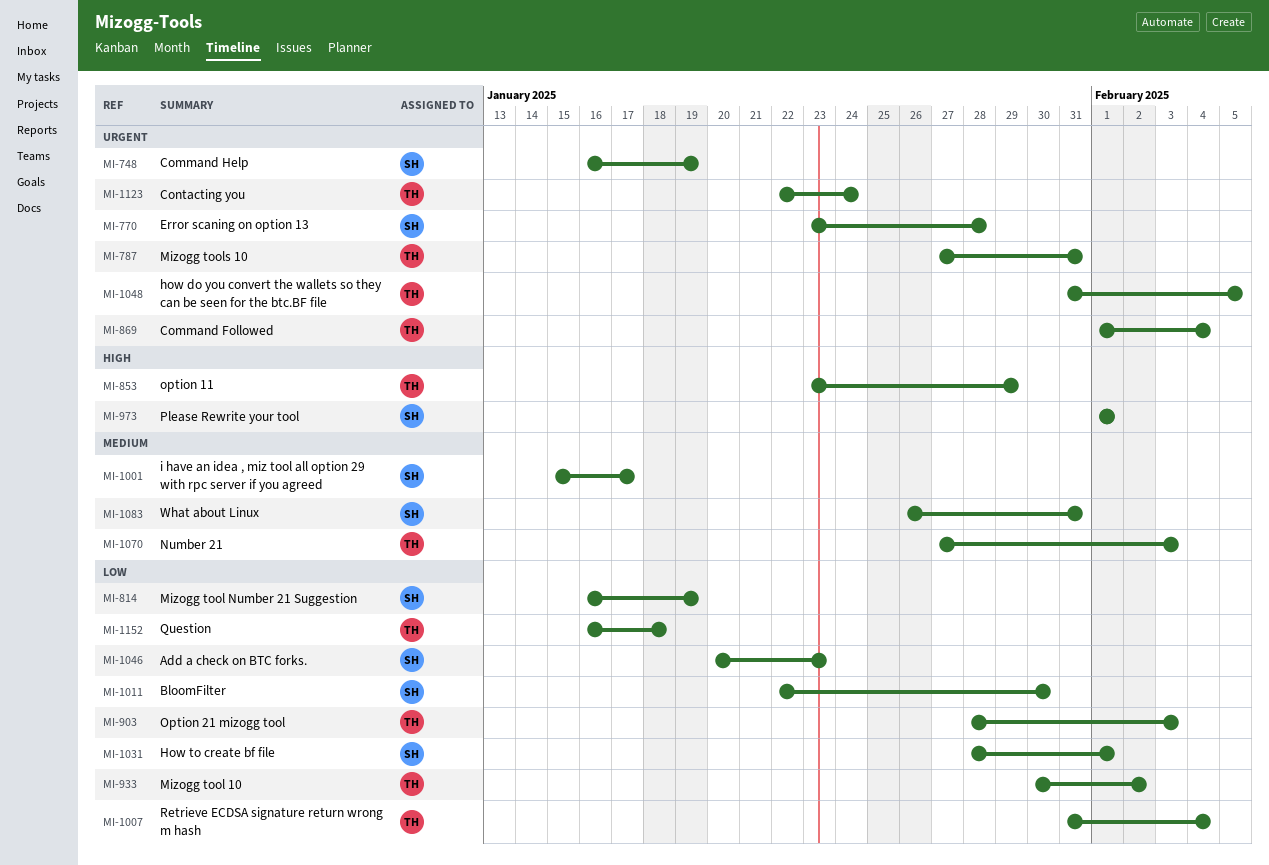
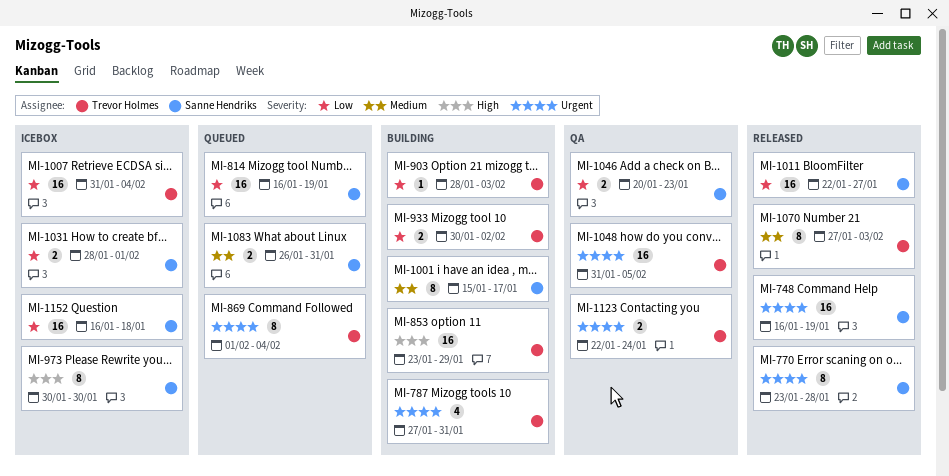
MI-973, start: Feb 1 -> Jan 30
MI-973, due: Feb 1 -> Jan 30
MI-1011, due: Jan 30 -> Jan 27
MI-1152, owner: Trevor Holmes -> Sanne Hendriks

